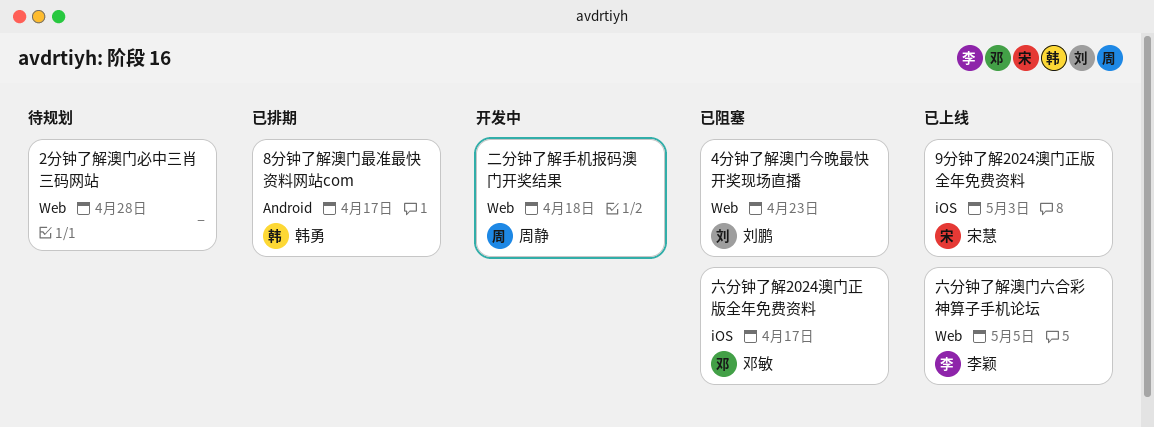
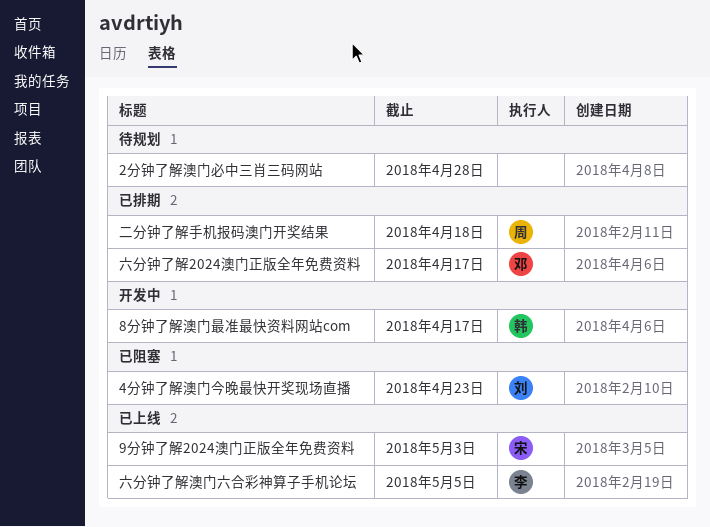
8分钟了解澳门最准最快资料网站com, status: 已排期 -> 开发中
二分钟了解手机报码澳门开奖结果, status: 开发中 -> 已排期
六分钟了解2024澳门正版全年免费资料, status: 已阻塞 -> 已排期

